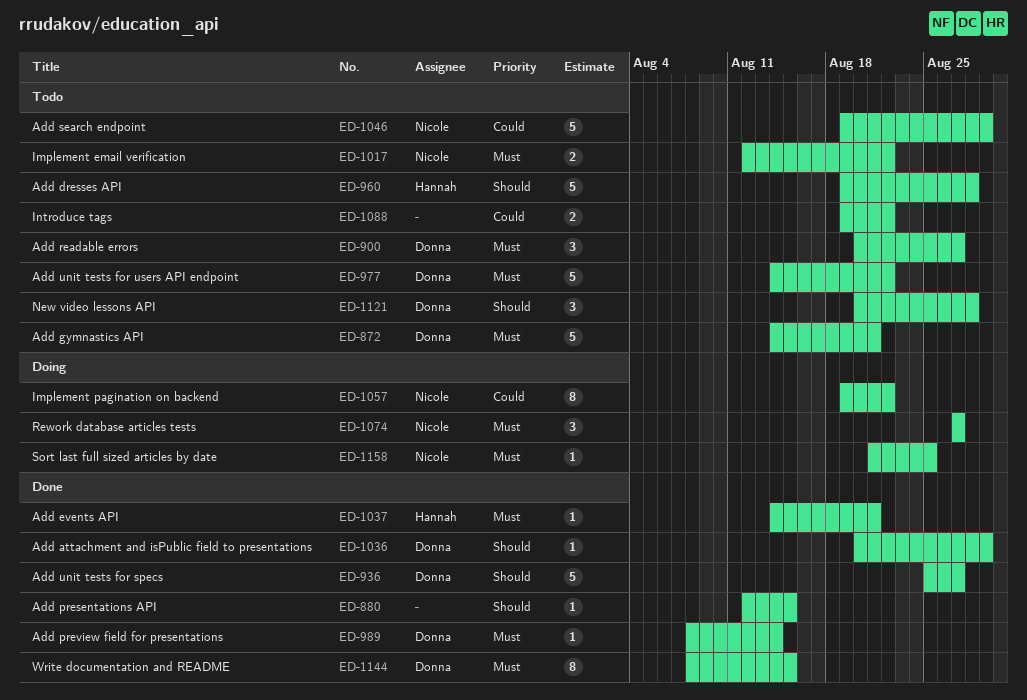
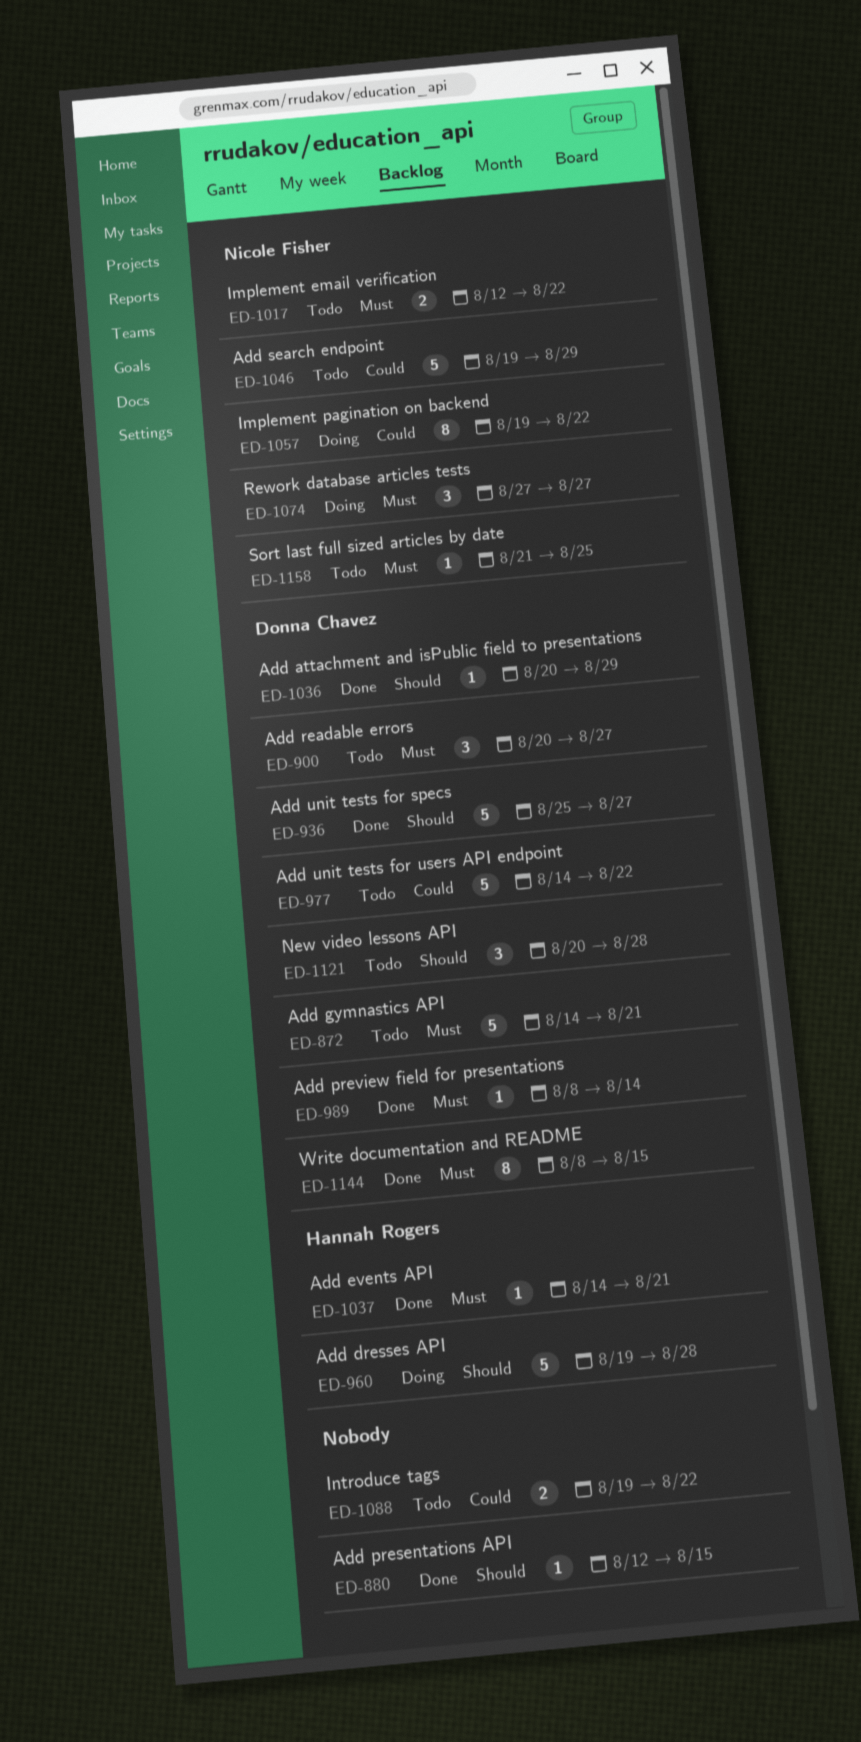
ED-960, status: Todo -> Doing
ED-977, priority: Must -> Could
ED-1158, status: Doing -> Todo

